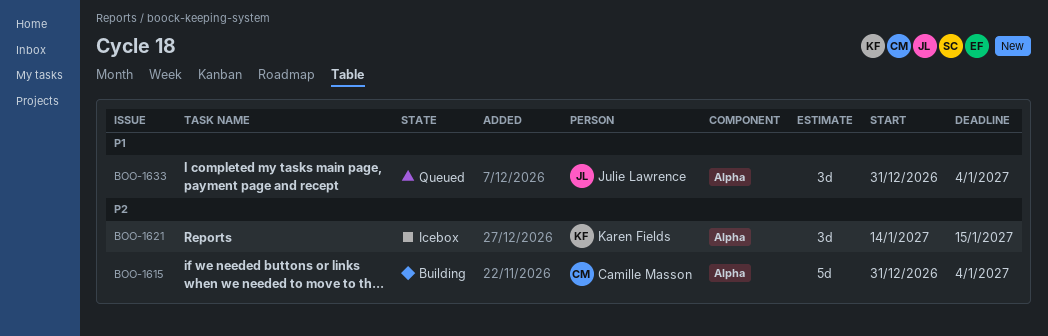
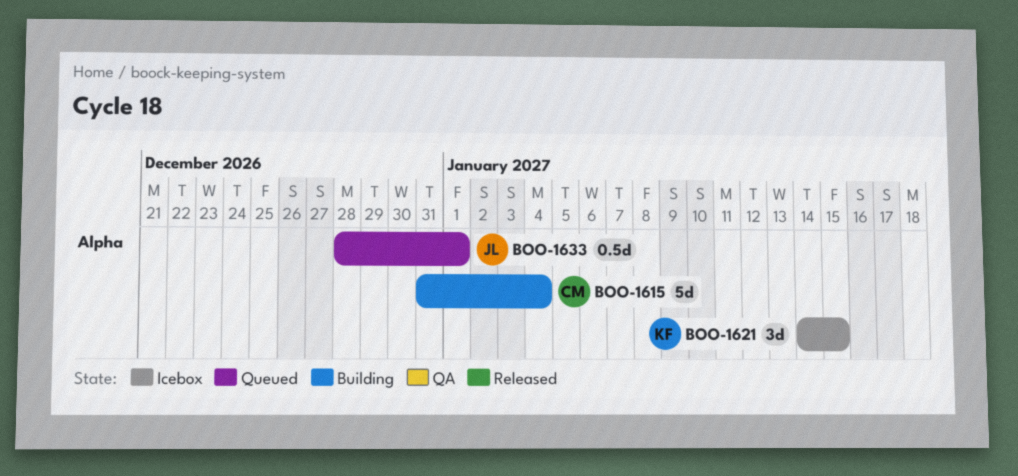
BOO-1633, estimate: 3d -> 0.5d
BOO-1633, start: Dec 31 -> Dec 28
BOO-1633, due: Jan 4 -> Jan 1

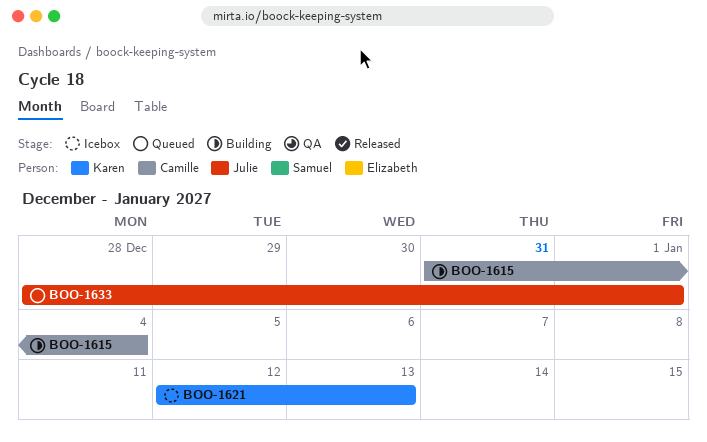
BOO-1621, start: Jan 14 -> Jan 12
BOO-1621, due: Jan 15 -> Jan 13

